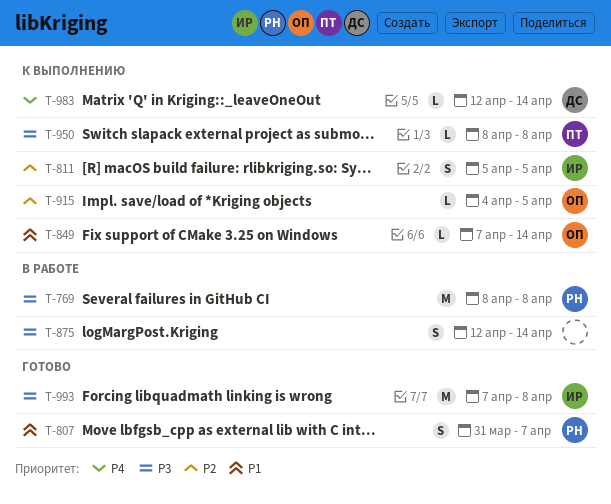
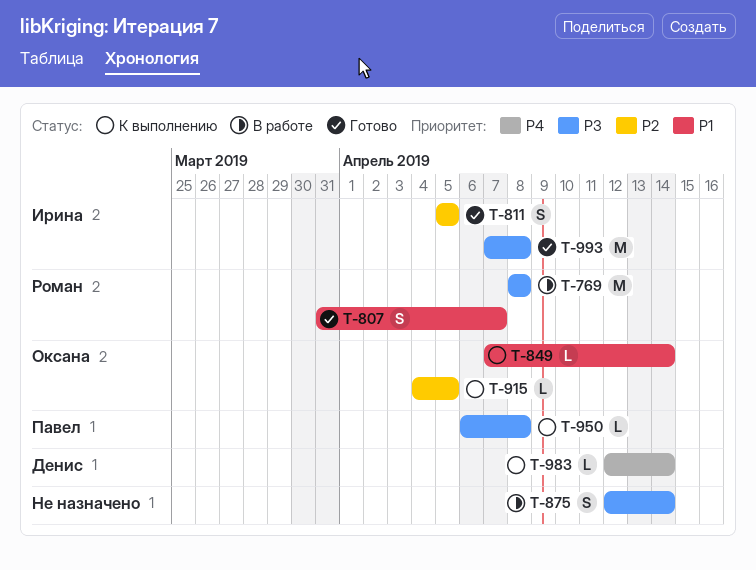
T-811, status: К выполнению -> Готово
T-950, start: Apr 8 -> Apr 6

